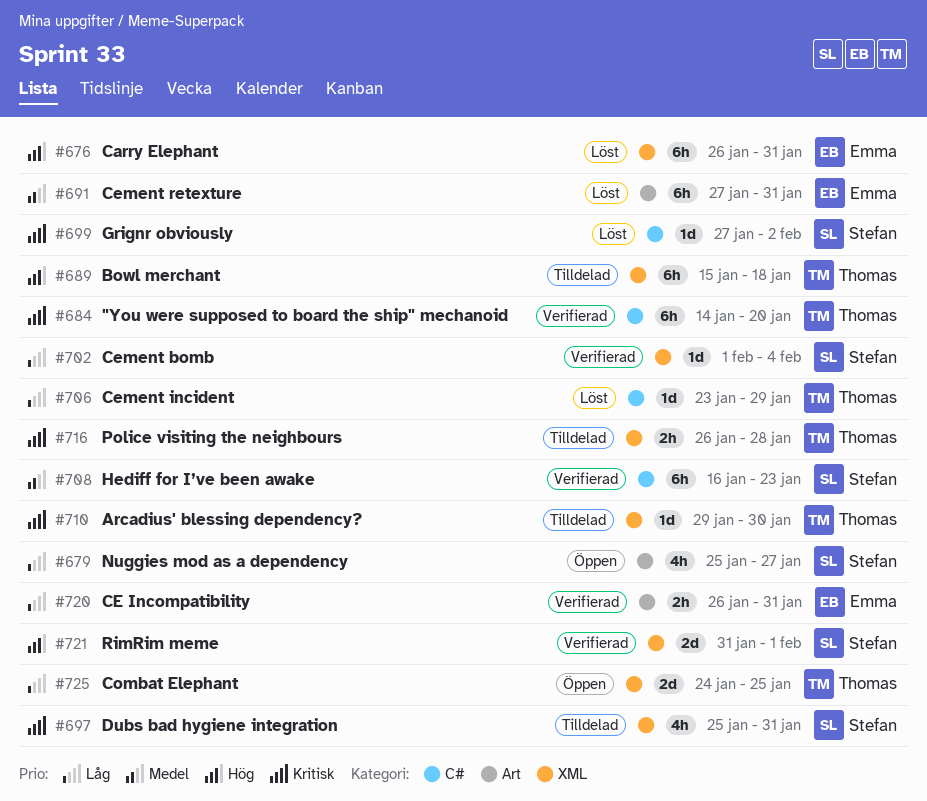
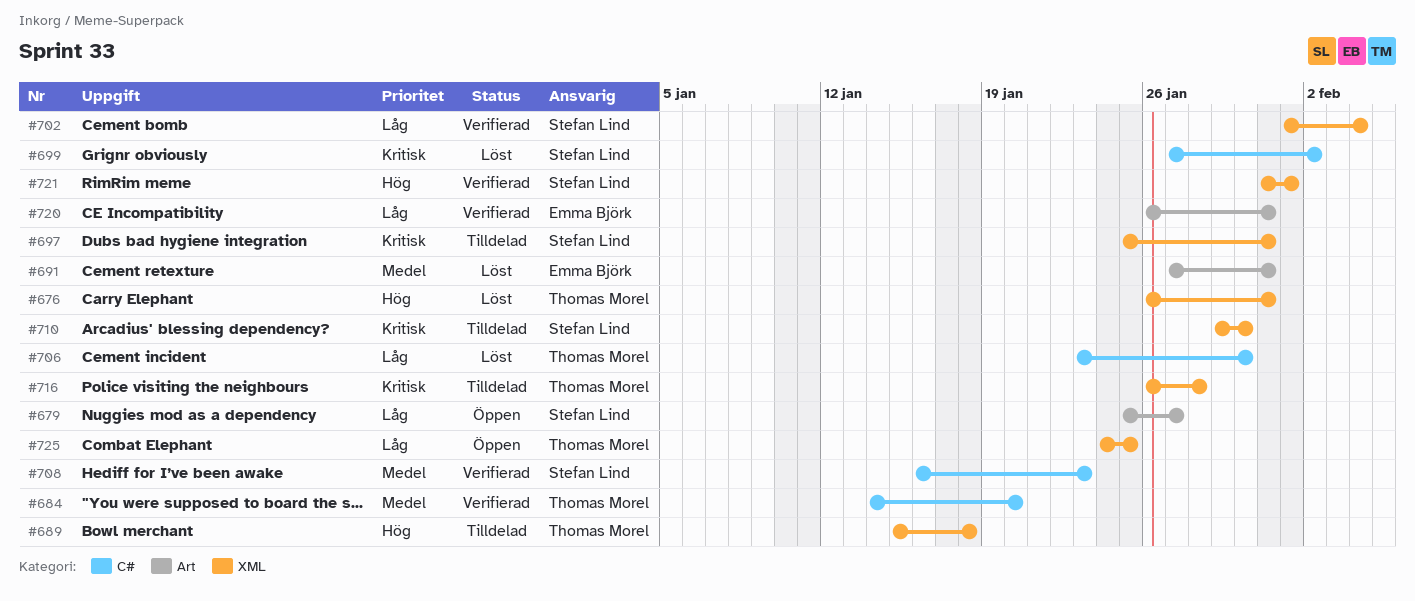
#676, owner: Emma Björk -> Thomas Morel
#684, priority: Kritisk -> Medel
#706, due: Jan 29 -> Jan 30
#710, owner: Thomas Morel -> Stefan Lind

